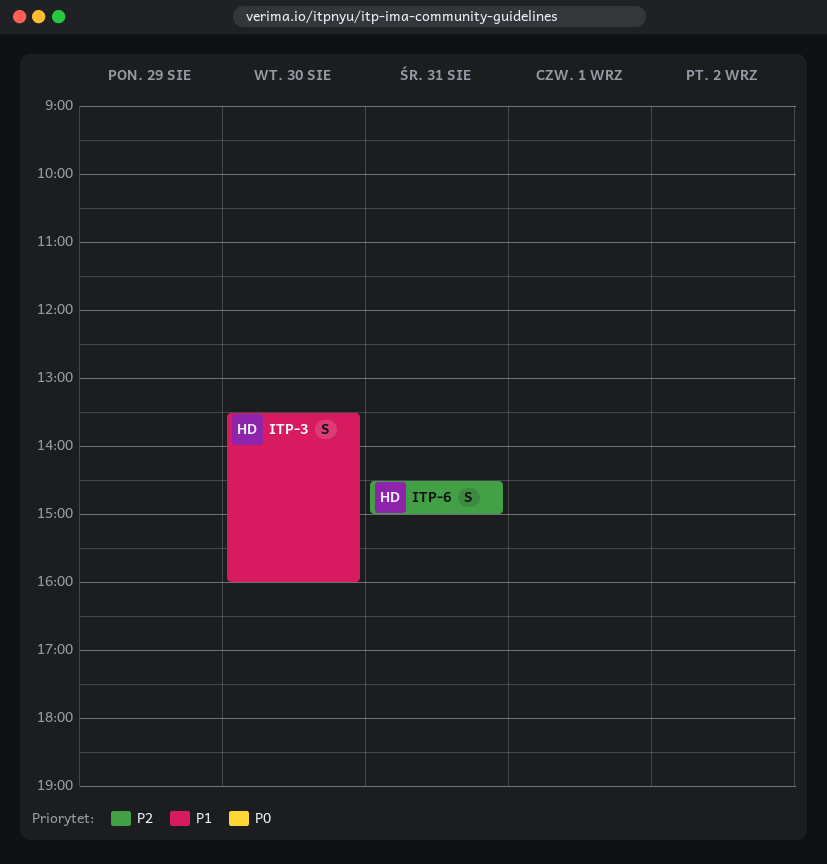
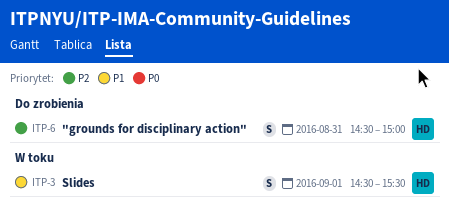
ITP-3, day: Aug 30 -> Sep 1
ITP-3, begins: 13:30 -> 14:30
ITP-3, ends: 16:00 -> 15:30

